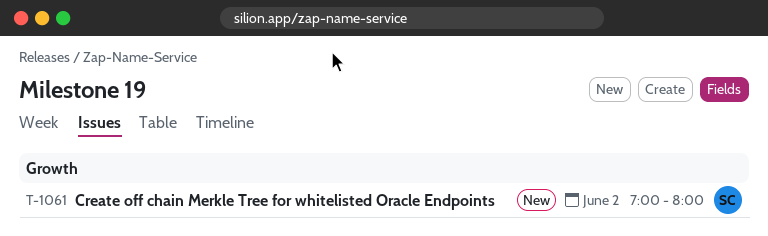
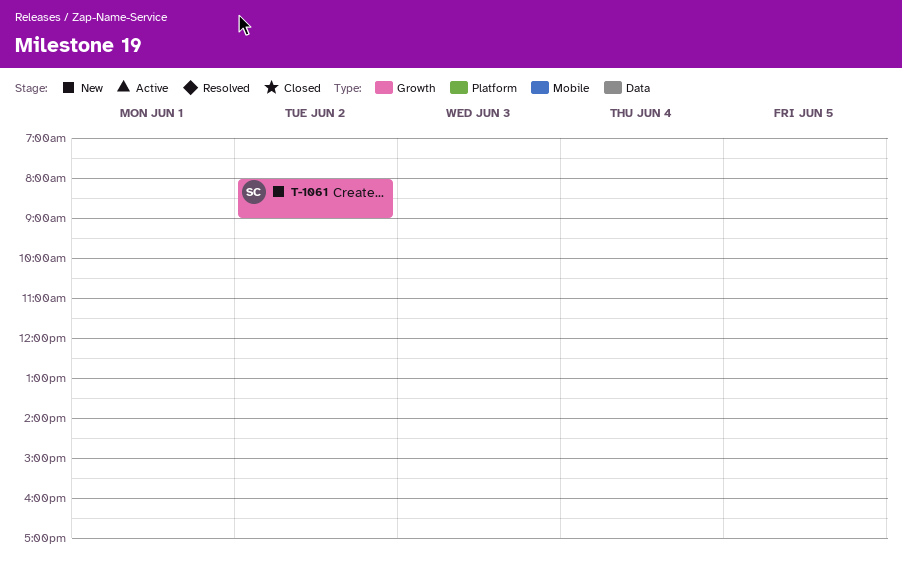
T-1061, begins: 07:00 -> 08:00
T-1061, ends: 08:00 -> 09:00

